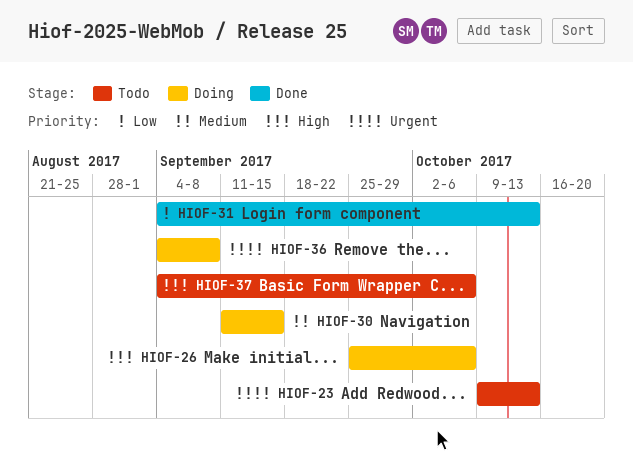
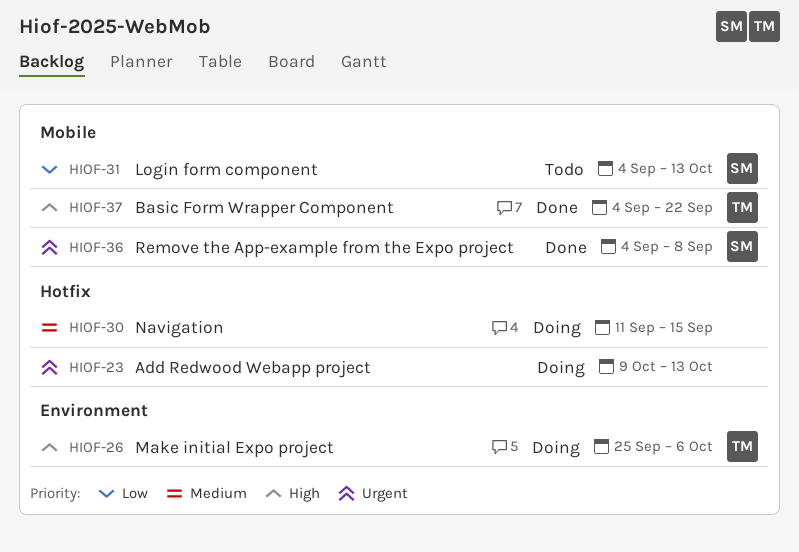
HIOF-23, status: Todo -> Doing
HIOF-31, status: Done -> Todo
HIOF-36, status: Doing -> Done
HIOF-37, status: Todo -> Done
HIOF-37, due: Oct 6 -> Sep 22

